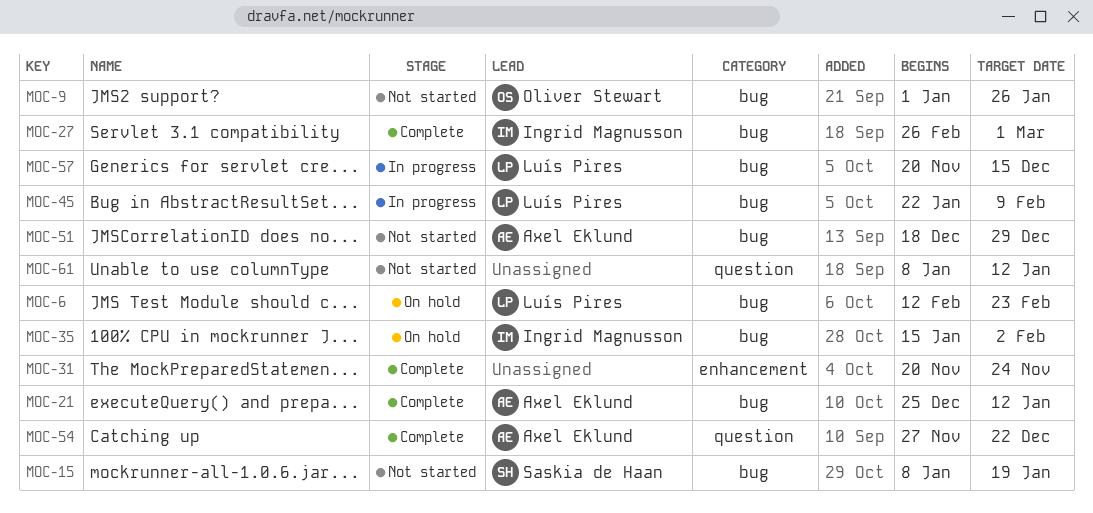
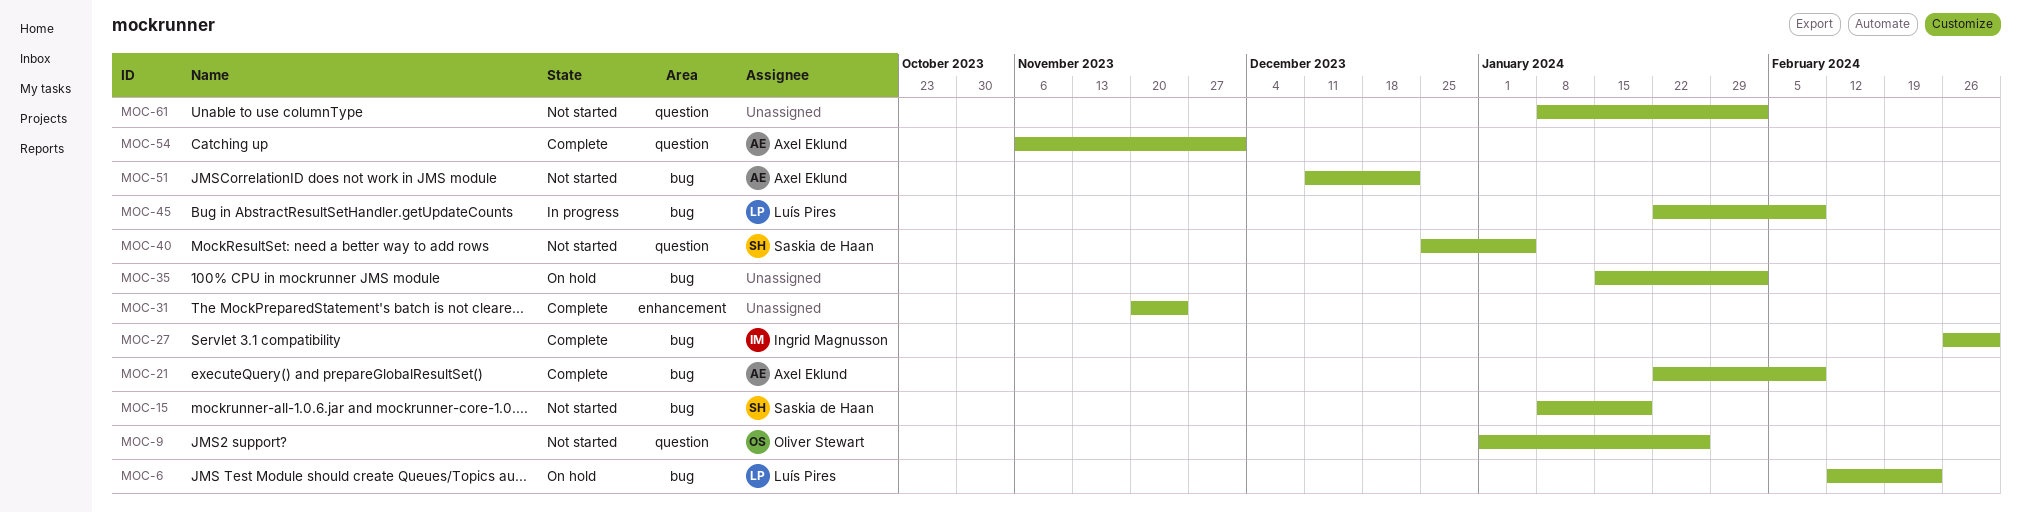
MOC-9, label: bug -> question
MOC-21, start: Dec 25 -> Jan 22
MOC-21, due: Jan 12 -> Feb 9
MOC-35, owner: Ingrid Magnusson -> none
MOC-40: none -> present
MOC-51, start: Dec 18 -> Dec 11
MOC-51, due: Dec 29 -> Dec 22
MOC-54, start: Nov 27 -> Nov 6
MOC-54, due: Dec 22 -> Dec 1
MOC-57: present -> none
MOC-61, due: Jan 12 -> Feb 2

